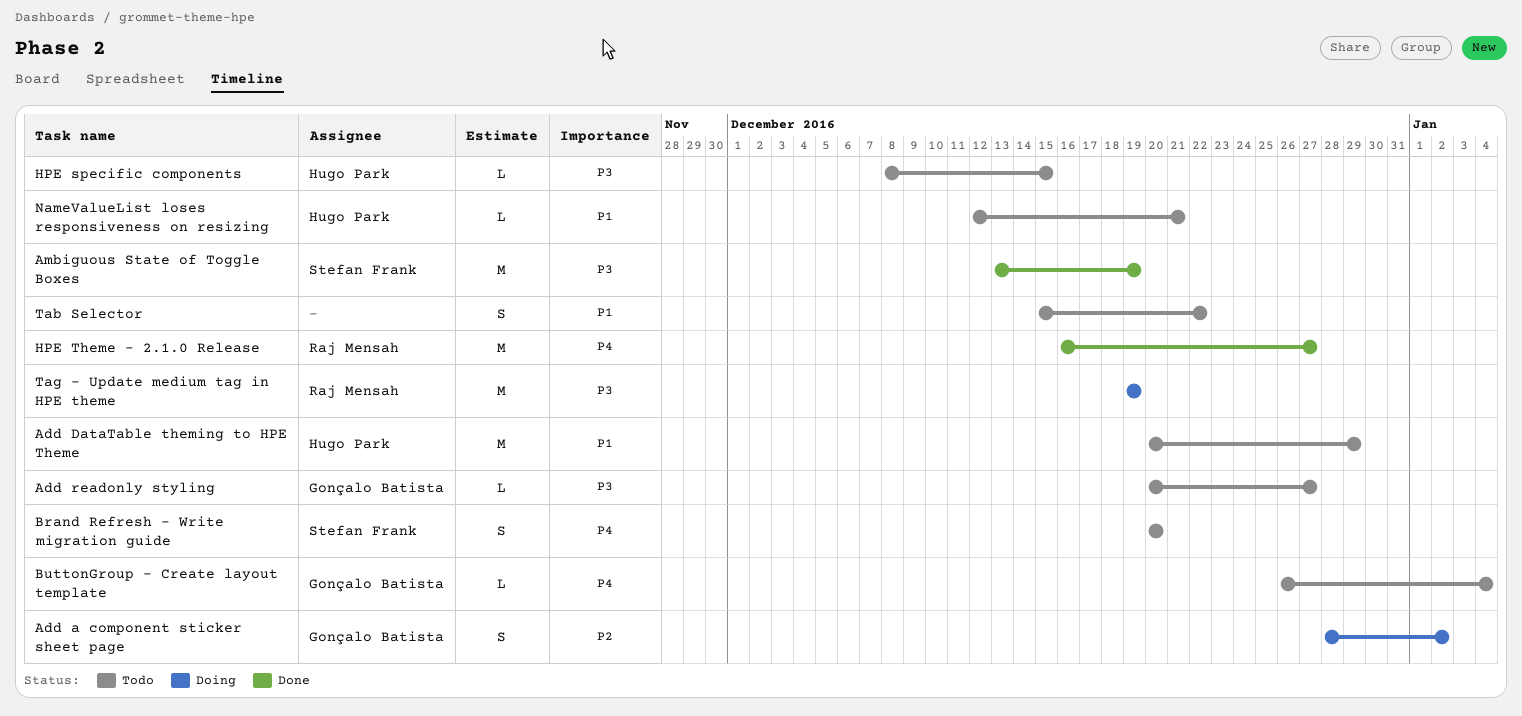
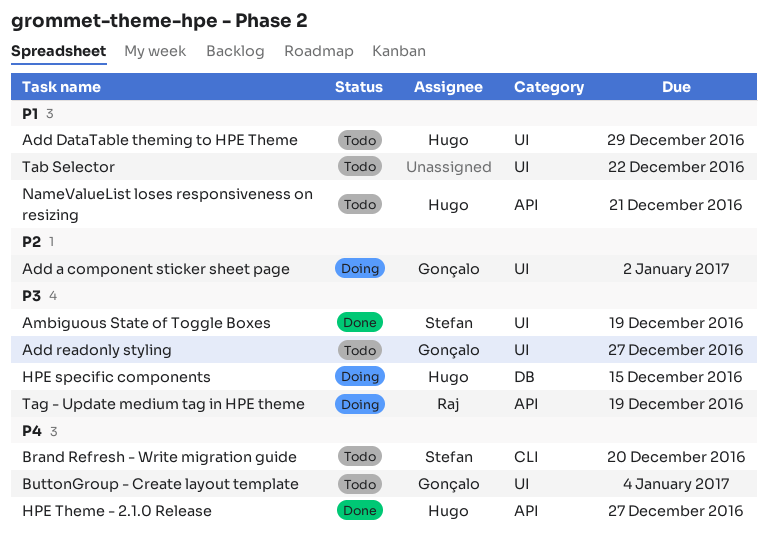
HPE specific components, status: Todo -> Doing
HPE Theme - 2.1.0 Release, owner: Raj Mensah -> Hugo Park

